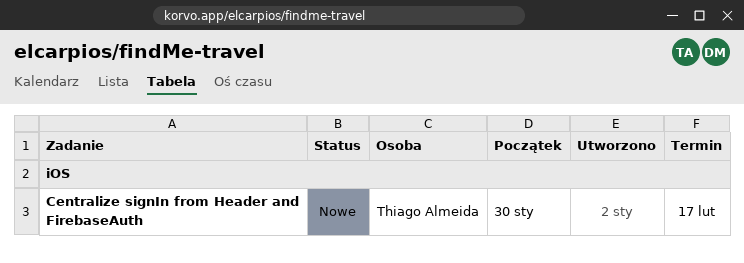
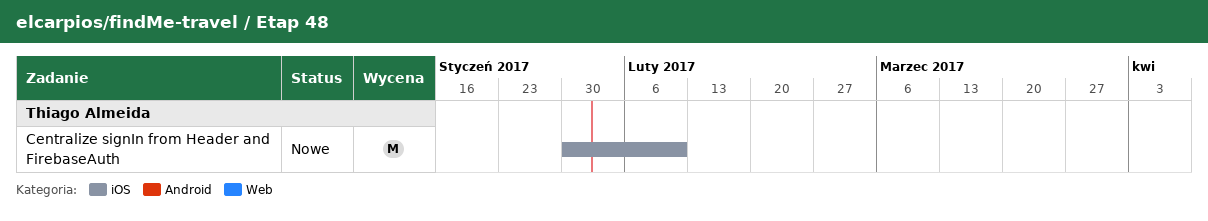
Centralize signIn from Header and FirebaseAuth, due: Feb 17 -> Feb 10

